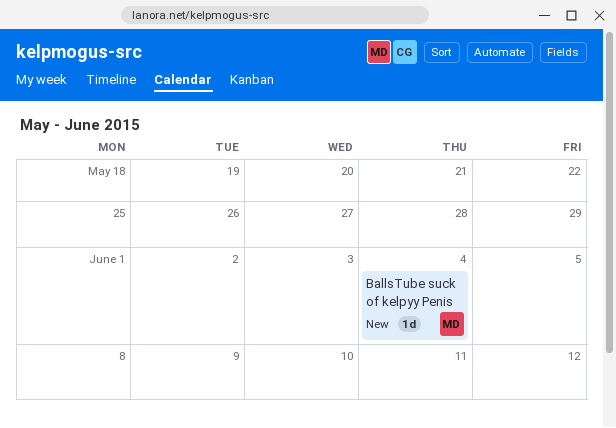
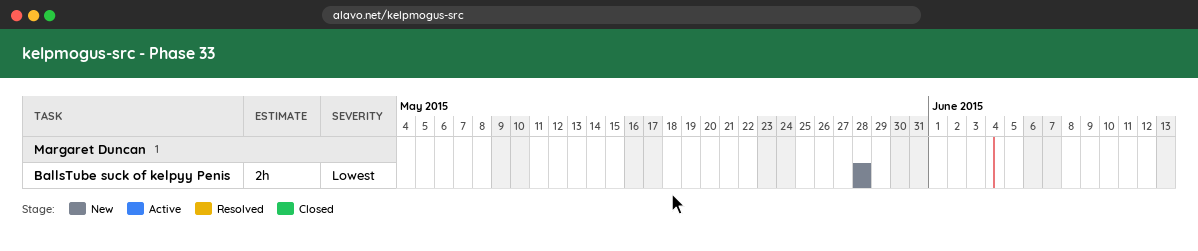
BallsTube suck of kelpyy Penis, estimate: 1d -> 2h
BallsTube suck of kelpyy Penis, due: Jun 4 -> May 28

